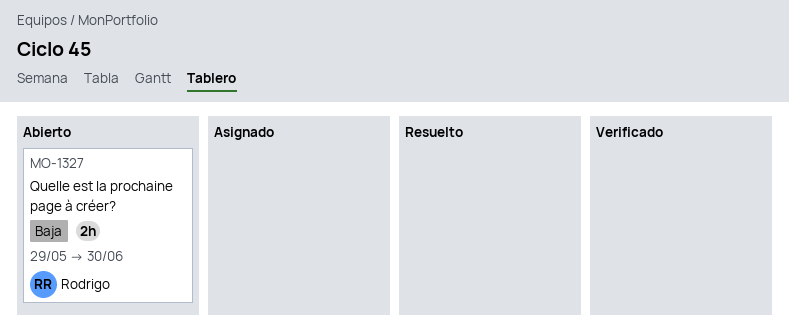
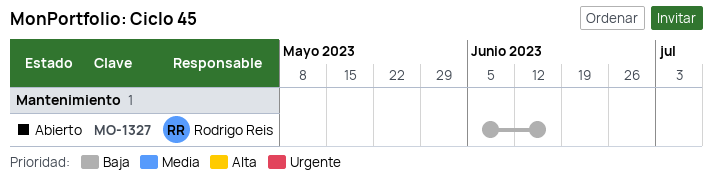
MO-1327, start: May 29 -> Jun 5
MO-1327, due: Jun 30 -> Jun 16

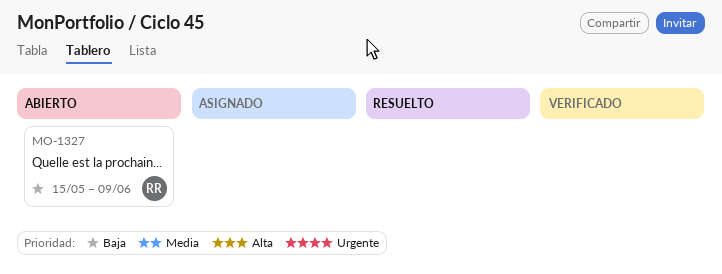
MO-1327, start: Jun 5 -> May 15
MO-1327, due: Jun 16 -> Jun 9

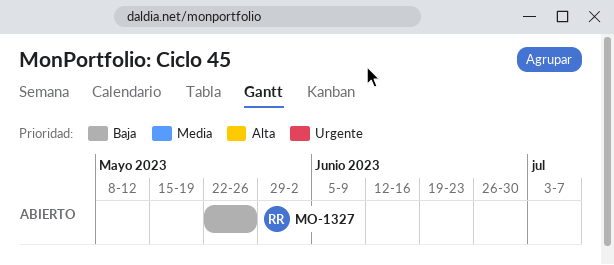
MO-1327, start: May 15 -> May 22
MO-1327, due: Jun 9 -> May 26

